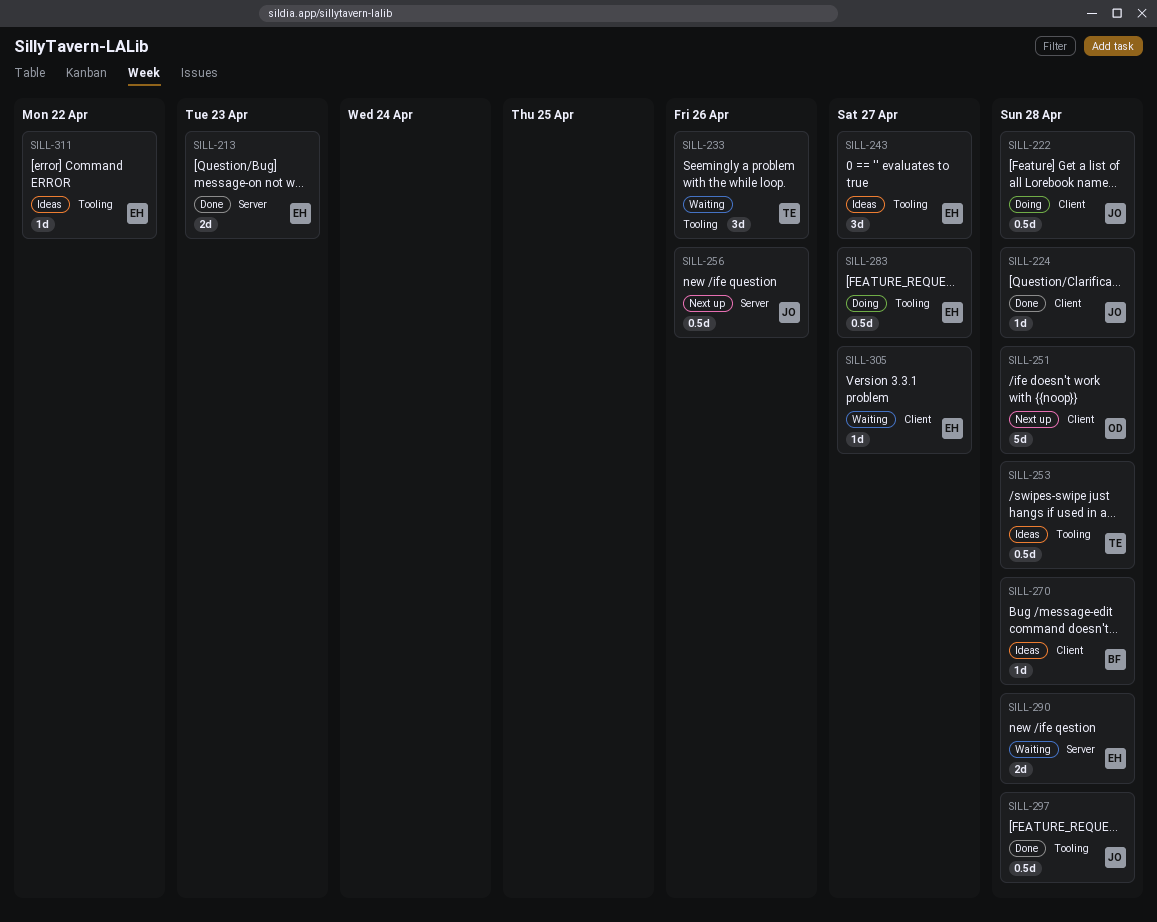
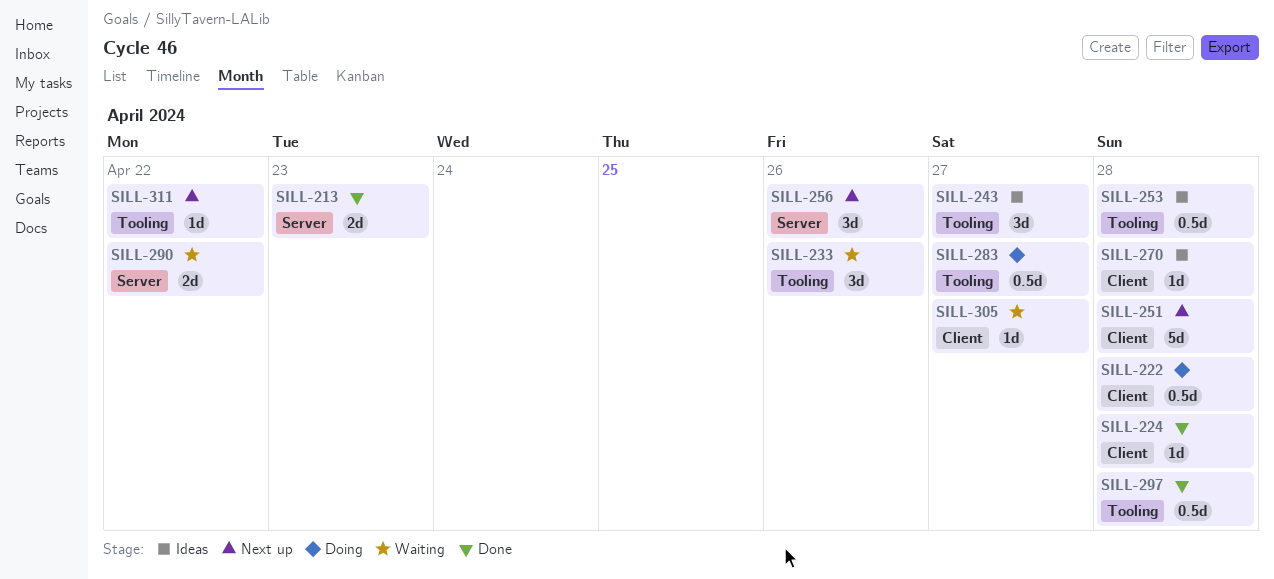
SILL-256, estimate: 0.5d -> 3d
SILL-290, due: Apr 28 -> Apr 22
SILL-311, status: Ideas -> Next up

